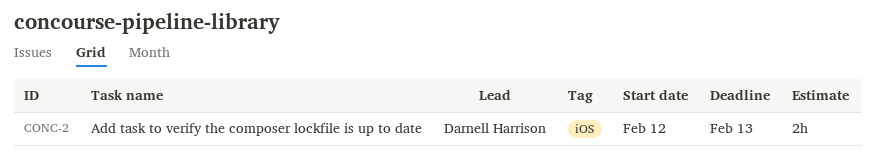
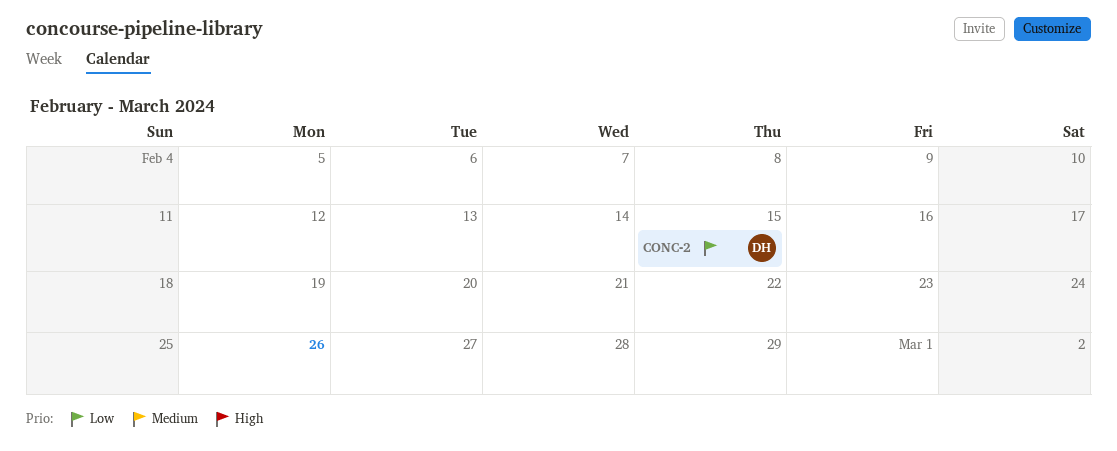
CONC-2, due: Feb 13 -> Feb 15

